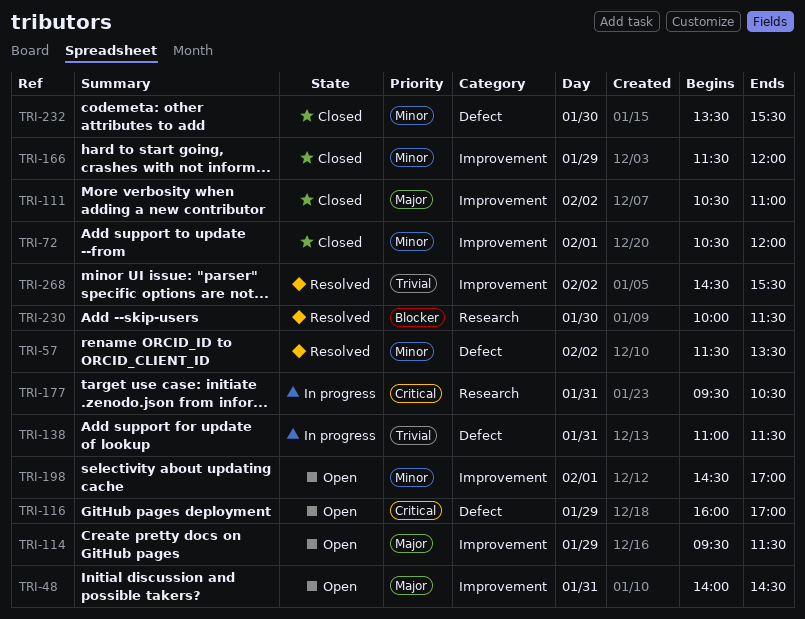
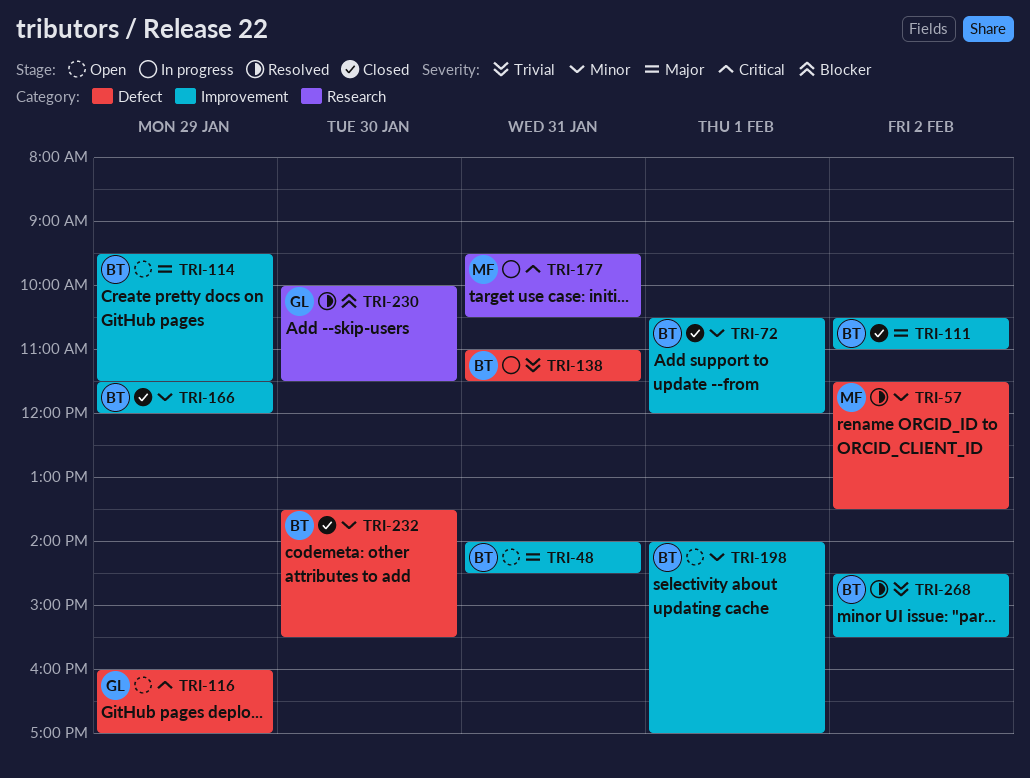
TRI-198, begins: 14:30 -> 14:00

